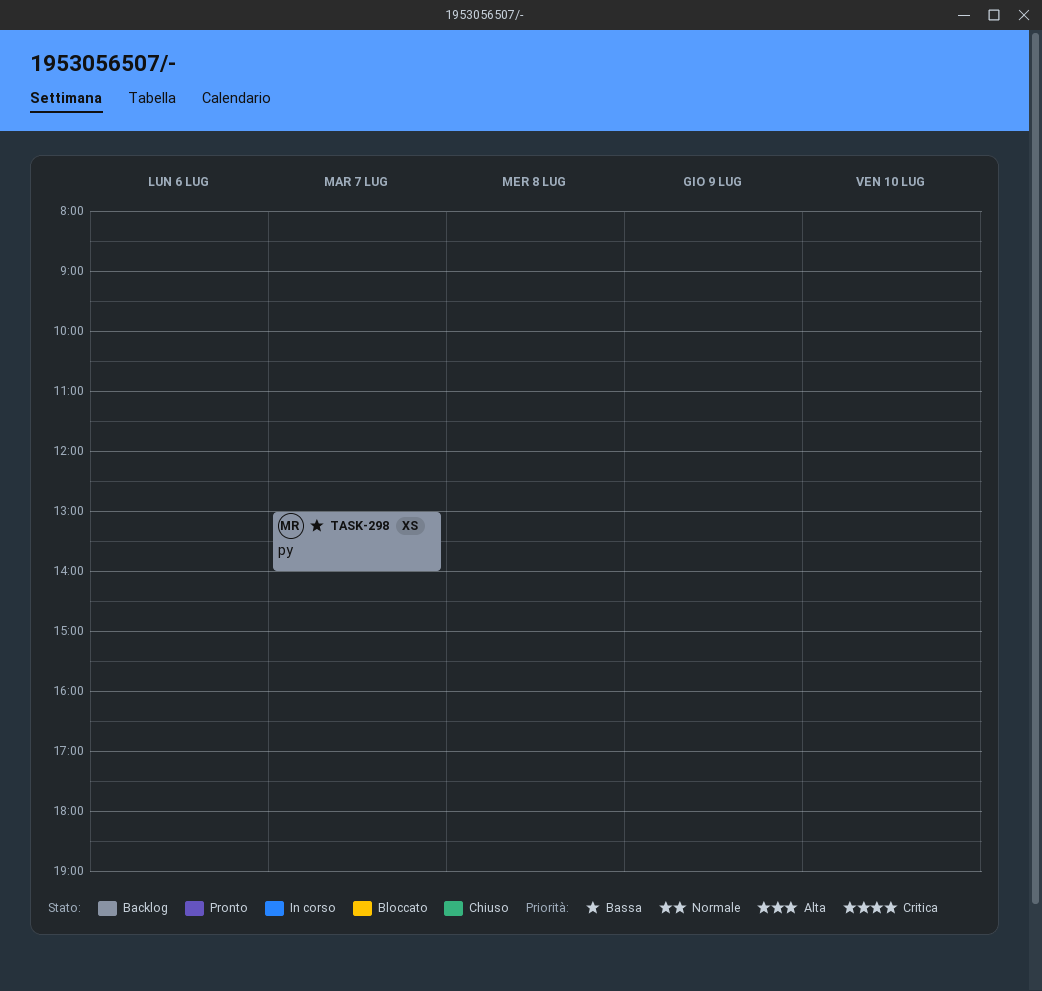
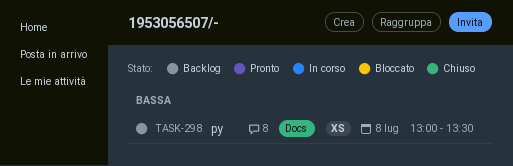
TASK-298, day: Jul 7 -> Jul 8
TASK-298, ends: 14:00 -> 13:30

